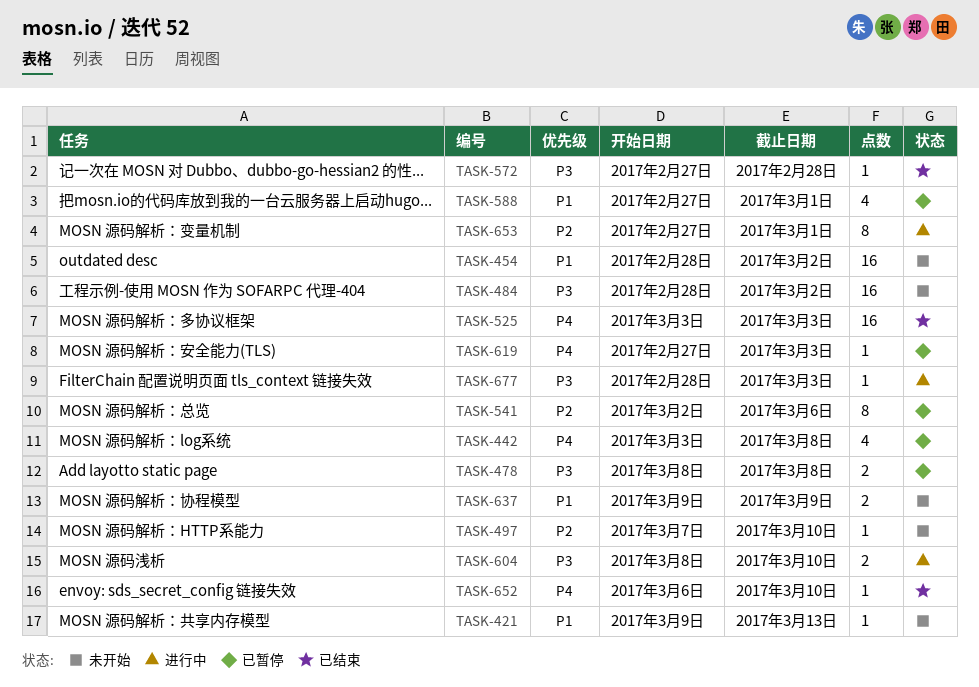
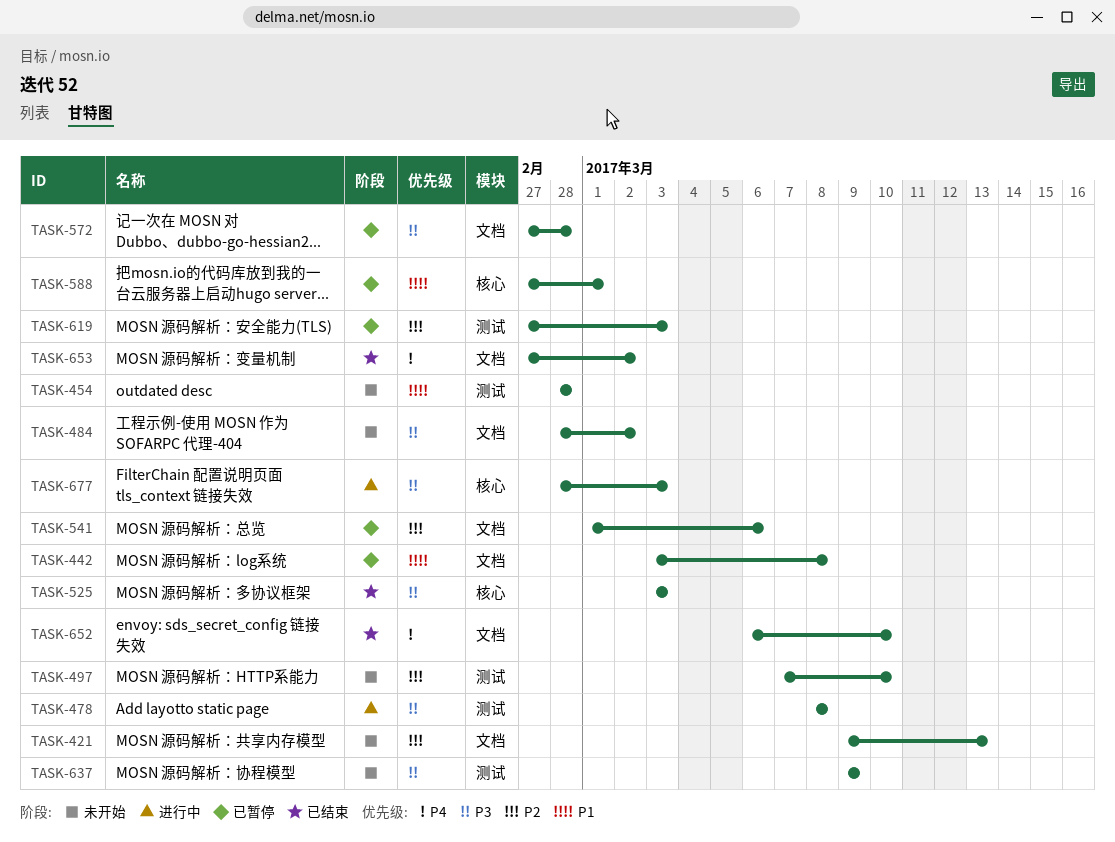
TASK-421, priority: P1 -> P2
TASK-442, priority: P4 -> P1
TASK-454, due: Mar 2 -> Feb 28
TASK-478, status: 已暂停 -> 进行中
TASK-525, priority: P4 -> P3
TASK-541, start: Mar 2 -> Mar 1
TASK-572, status: 已结束 -> 已暂停
TASK-604: present -> none
TASK-619, priority: P4 -> P2
TASK-637, priority: P1 -> P3
TASK-653, status: 进行中 -> 已结束
TASK-653, priority: P2 -> P4
TASK-653, due: Mar 1 -> Mar 2

